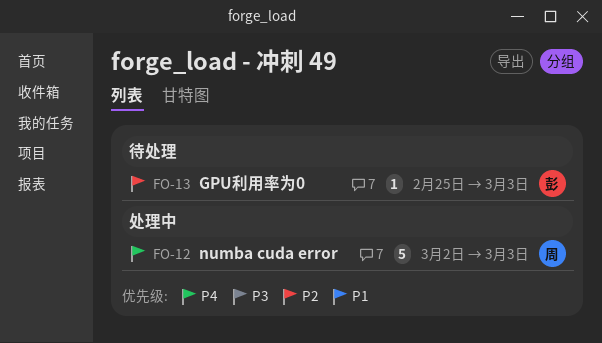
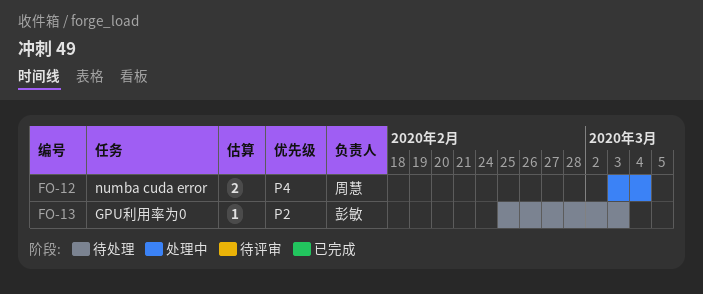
FO-12, estimate: 5 -> 2
FO-12, start: Mar 2 -> Mar 3
FO-12, due: Mar 3 -> Mar 4

